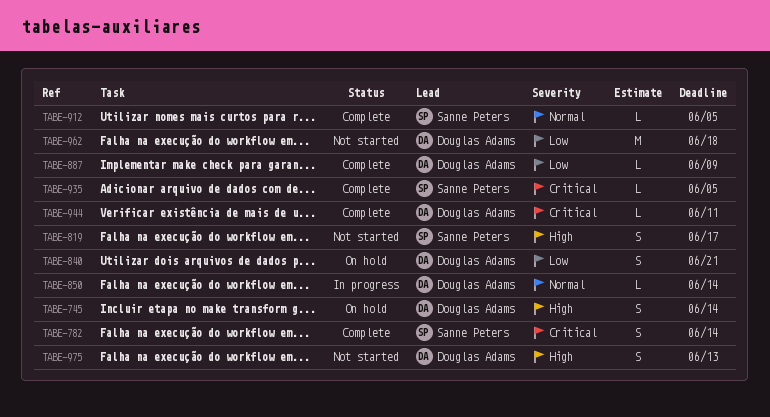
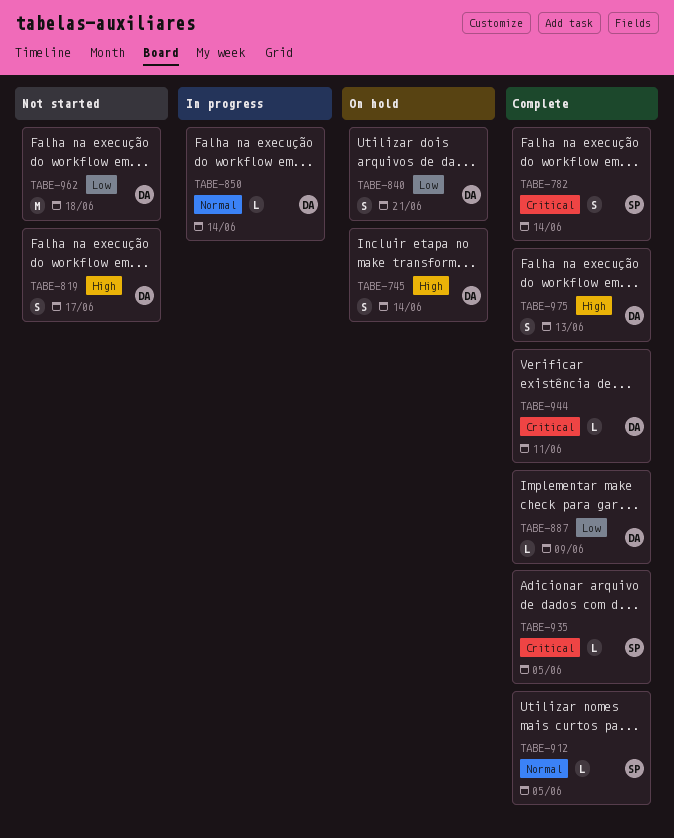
TABE-819, owner: Sanne Peters -> Douglas Adams
TABE-975, status: Not started -> Complete

